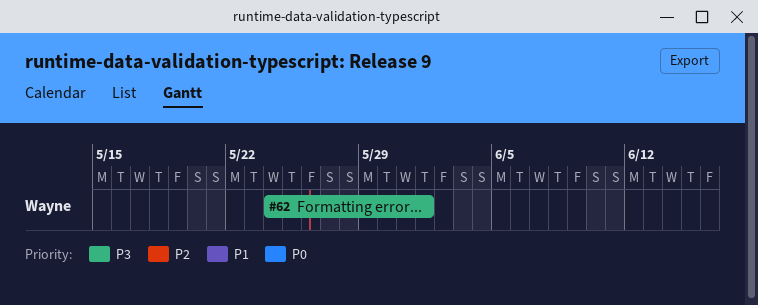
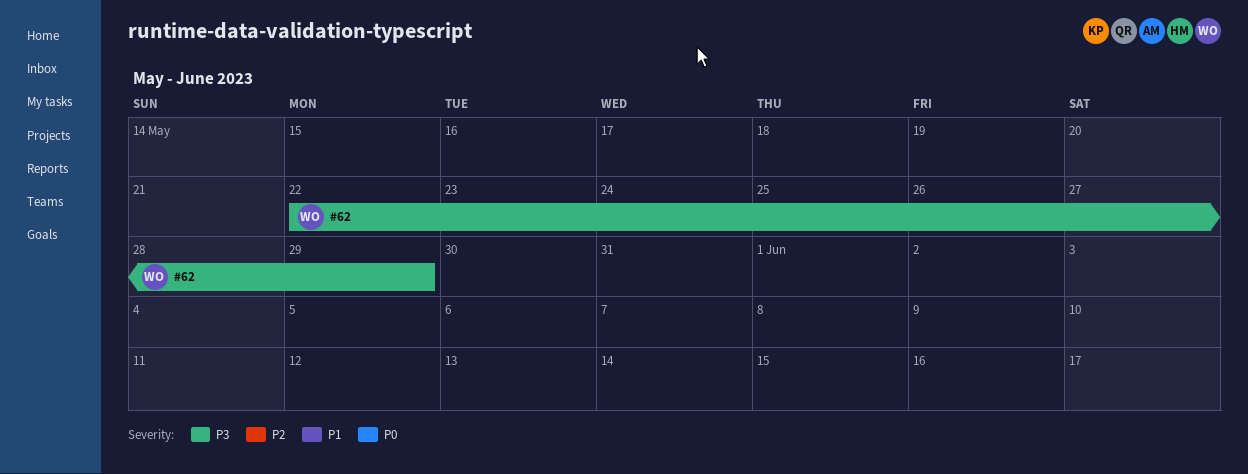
#62, start: May 24 -> May 22
#62, due: Jun 1 -> May 29

